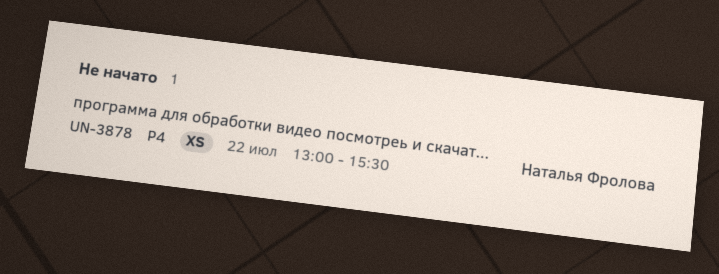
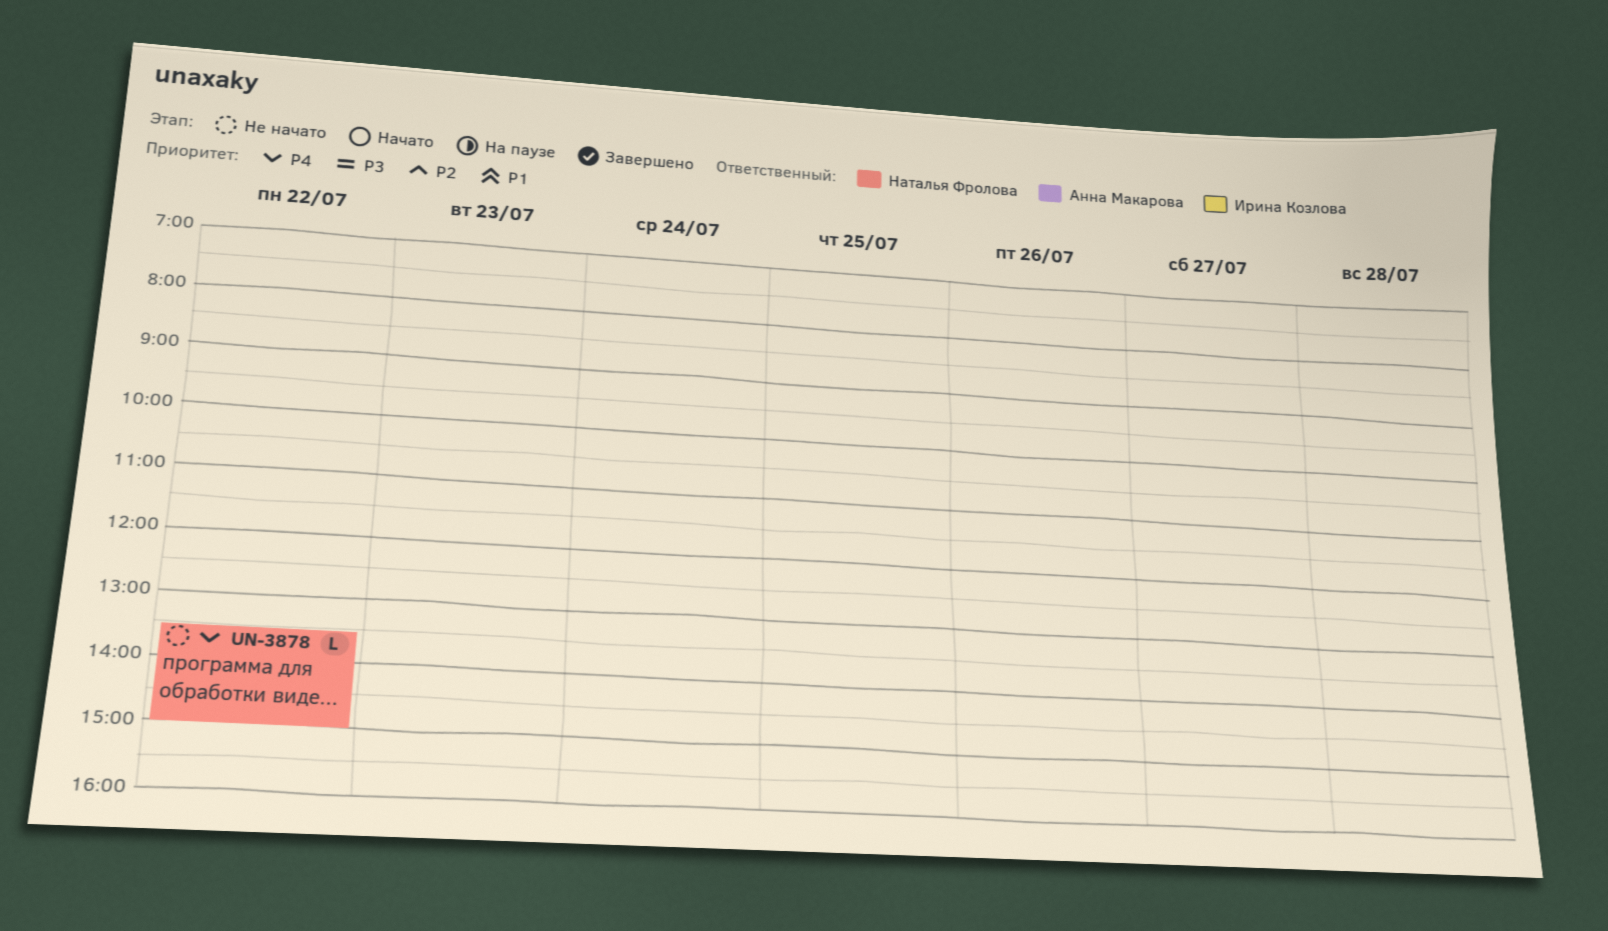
UN-3878, estimate: XS -> L
UN-3878, begins: 13:00 -> 13:30
UN-3878, ends: 15:30 -> 15:00

